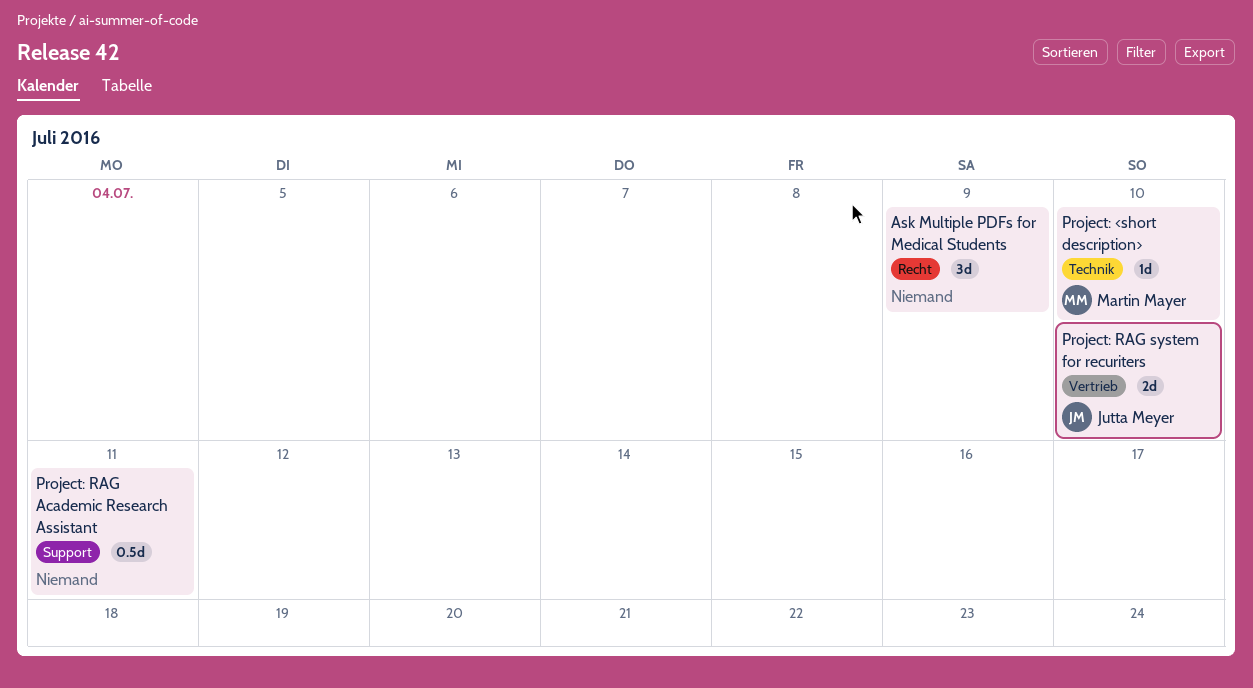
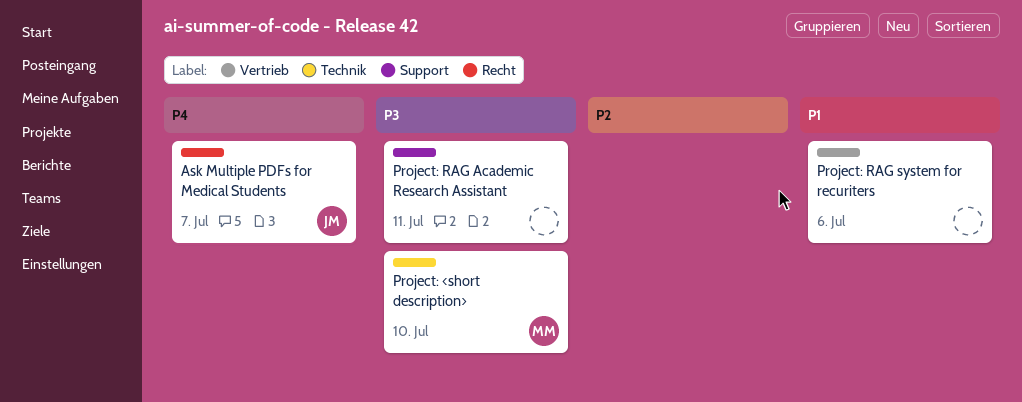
Ask Multiple PDFs for Medical Students, owner: none -> Jutta Meyer
Ask Multiple PDFs for Medical Students, due: Jul 9 -> Jul 7
Project: RAG system for recuriters, owner: Jutta Meyer -> none
Project: RAG system for recuriters, due: Jul 10 -> Jul 6

